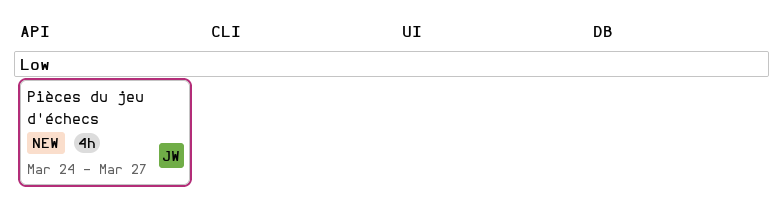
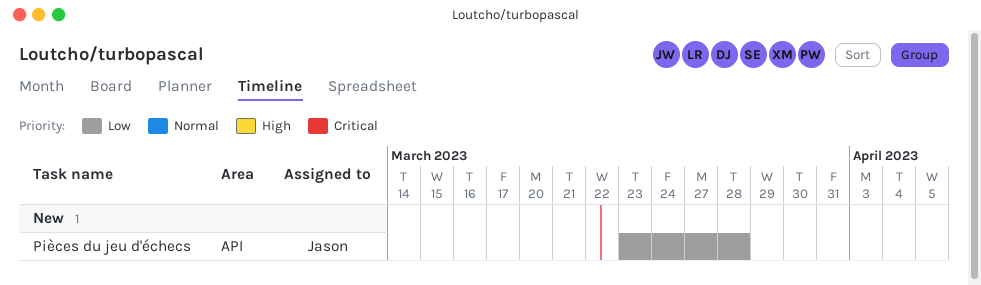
Pièces du jeu d'échecs, start: Mar 24 -> Mar 23
Pièces du jeu d'échecs, due: Mar 27 -> Mar 28

